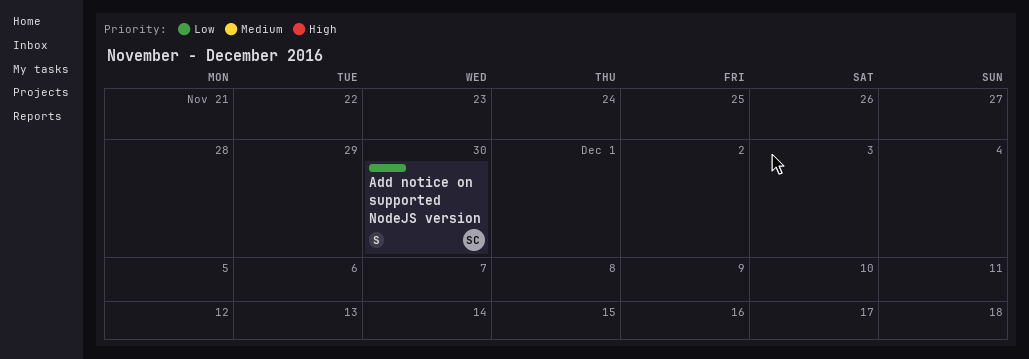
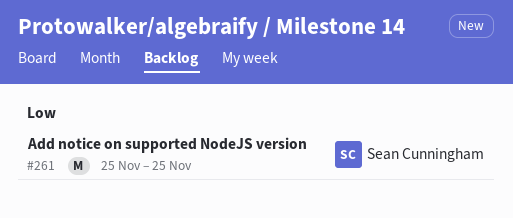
Add notice on supported NodeJS version, estimate: S -> M
Add notice on supported NodeJS version, due: Nov 30 -> Nov 25

